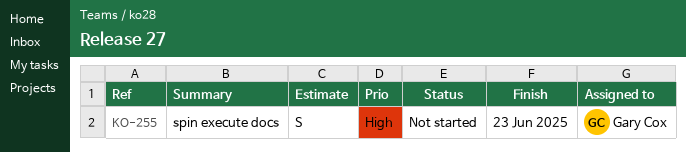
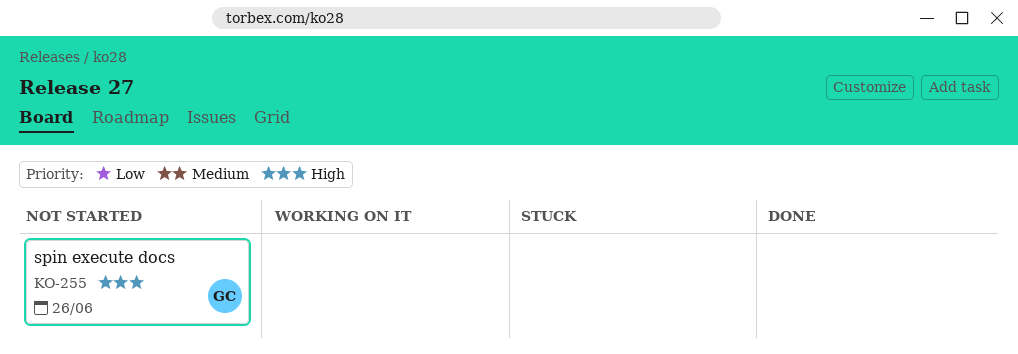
KO-255, due: Jun 23 -> Jun 26

